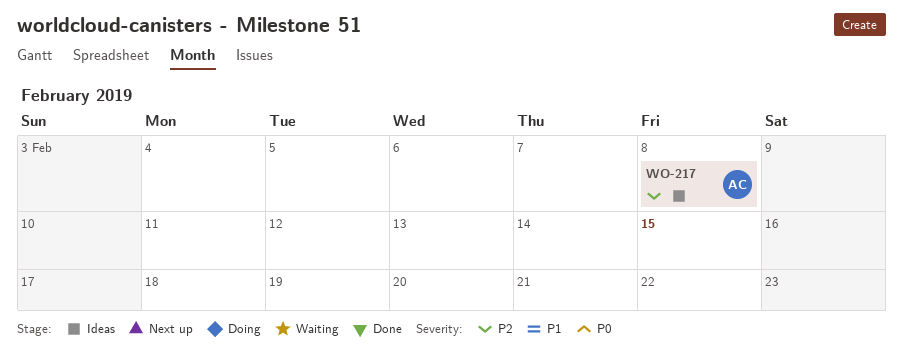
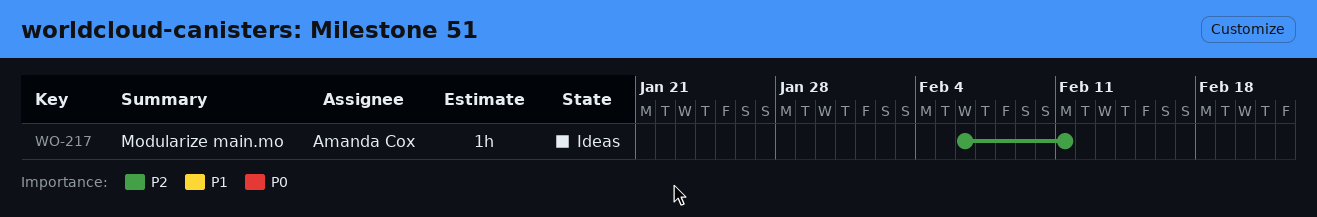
WO-217, due: Feb 8 -> Feb 11

